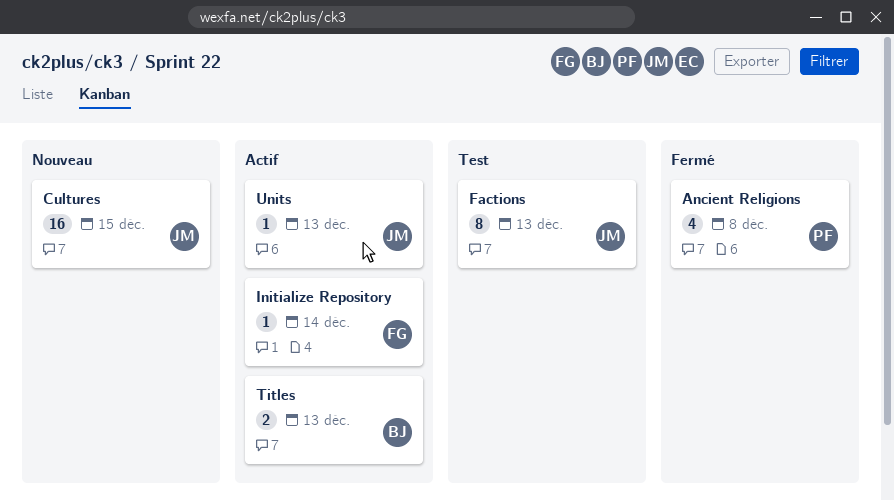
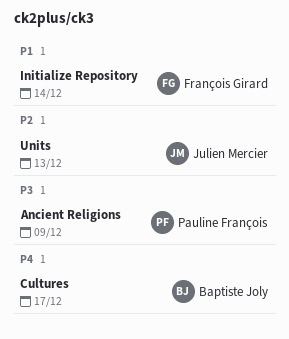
Ancient Religions, due: Dec 8 -> Dec 9
Cultures, owner: Julien Mercier -> Baptiste Joly
Cultures, due: Dec 15 -> Dec 17
Factions: present -> none
Titles: present -> none

